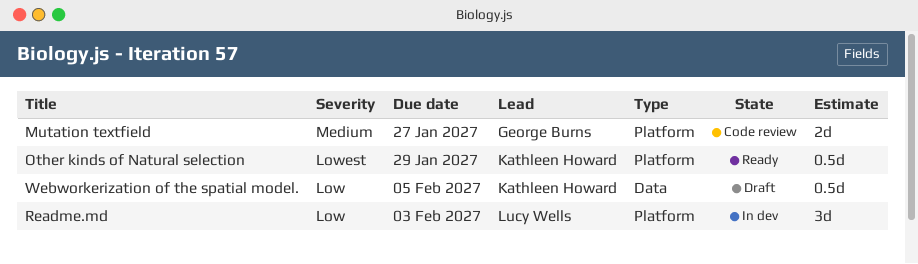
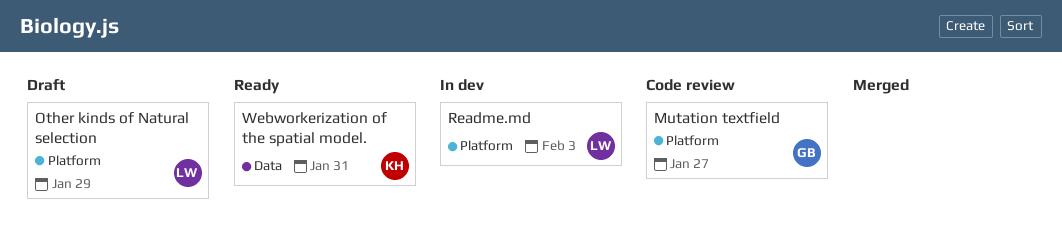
Other kinds of Natural selection, status: Ready -> Draft
Other kinds of Natural selection, owner: Kathleen Howard -> Lucy Wells
Webworkerization of the spatial model., status: Draft -> Ready
Webworkerization of the spatial model., due: Feb 5 -> Jan 31

